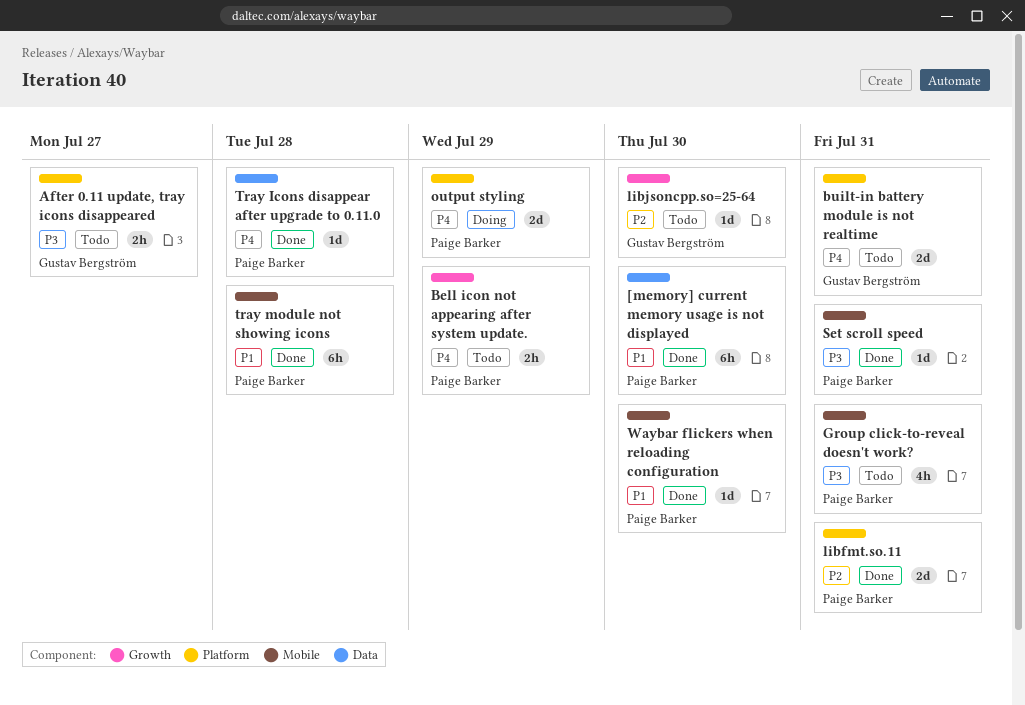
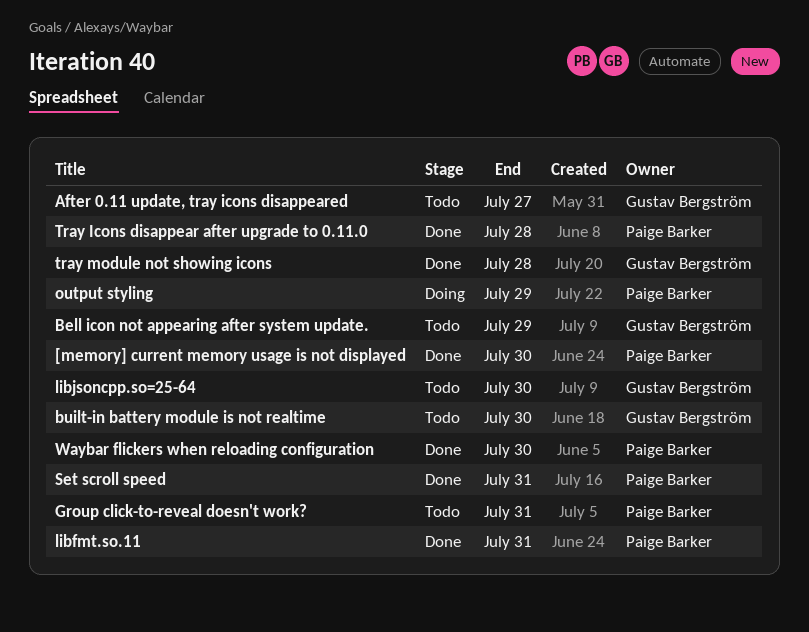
Bell icon not appearing after system update., owner: Paige Barker -> Gustav Bergström
built-in battery module is not realtime, due: Jul 31 -> Jul 30
tray module not showing icons, owner: Paige Barker -> Gustav Bergström

